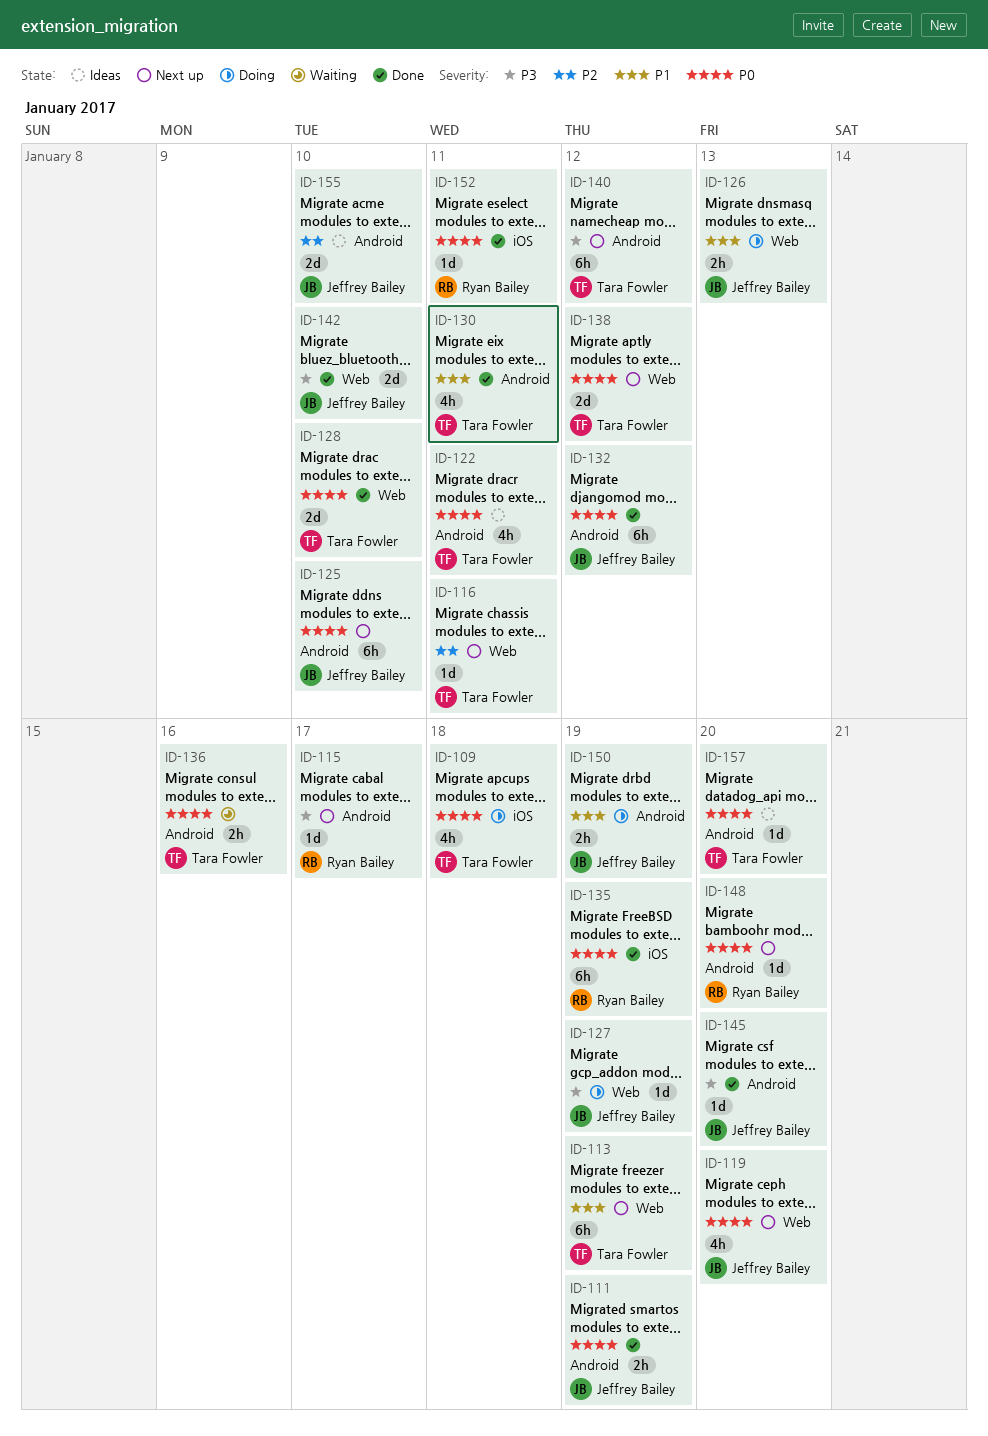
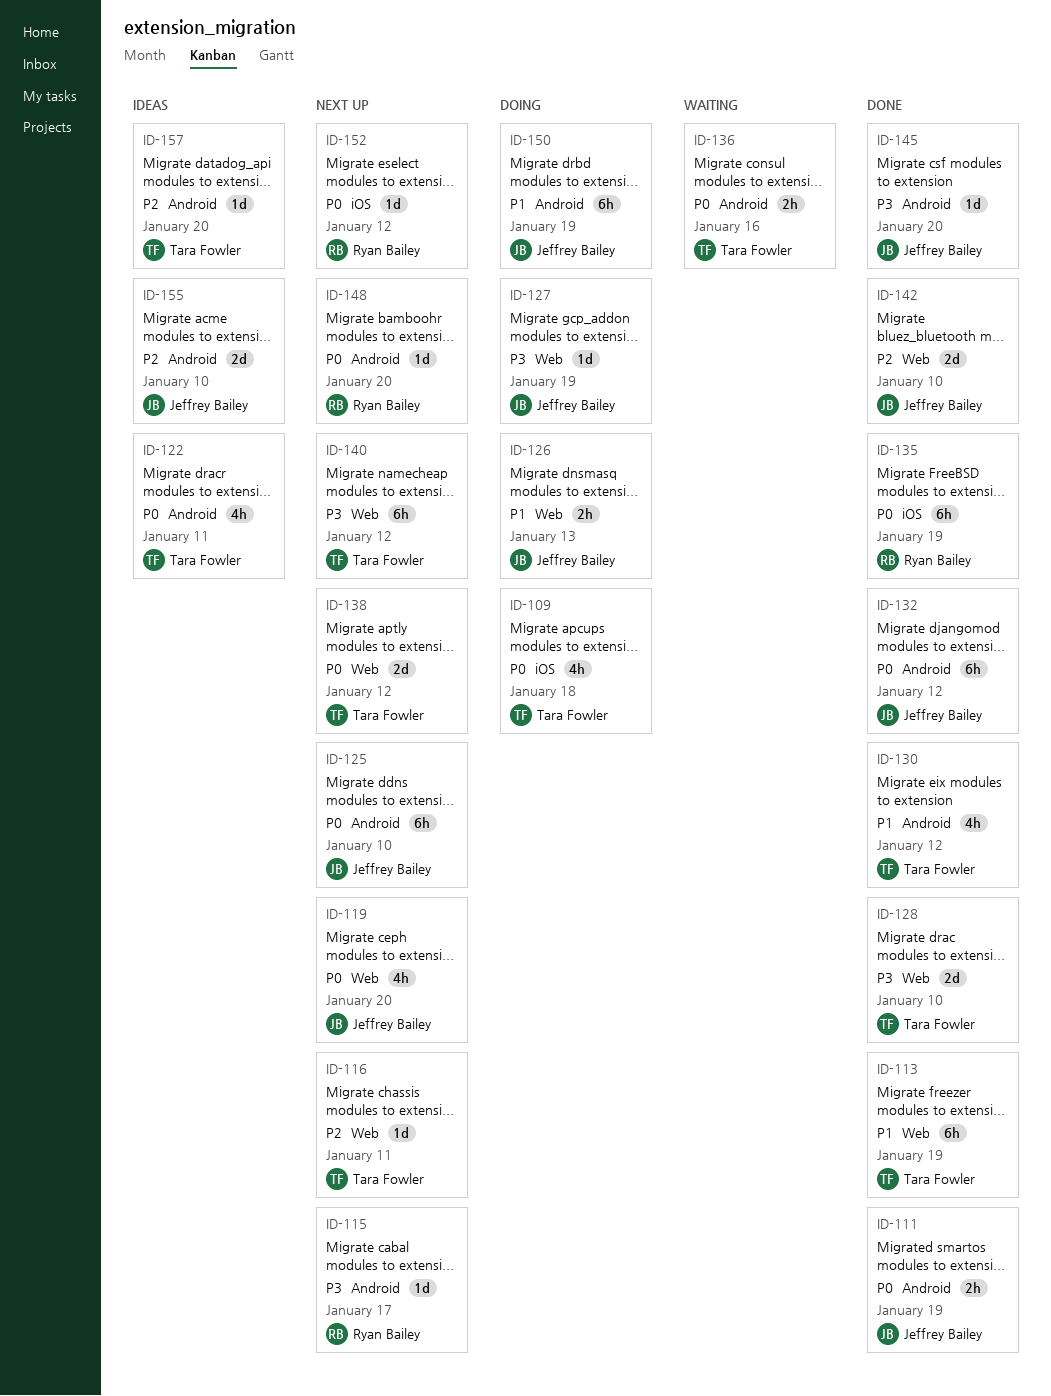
ID-113, status: Next up -> Done
ID-128, priority: P0 -> P3
ID-130, due: Jan 11 -> Jan 12
ID-140, label: Android -> Web
ID-142, priority: P3 -> P2
ID-150, estimate: 2h -> 6h
ID-152, status: Done -> Next up
ID-152, due: Jan 11 -> Jan 12
ID-157, priority: P0 -> P2

